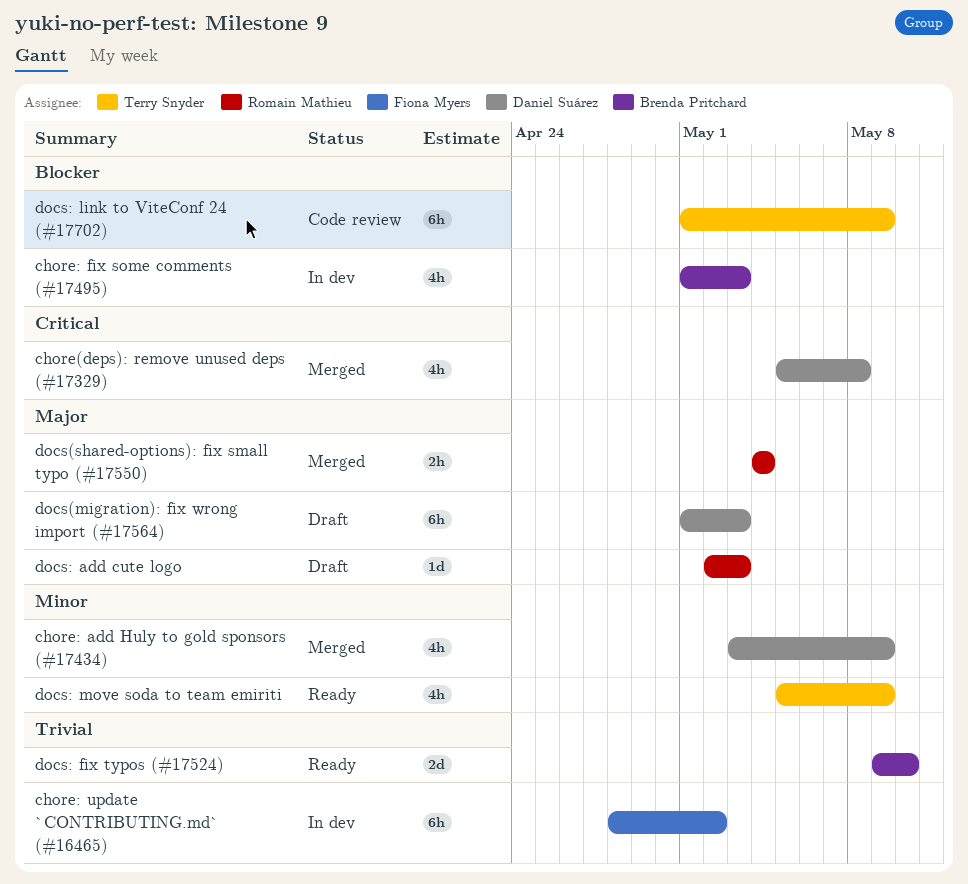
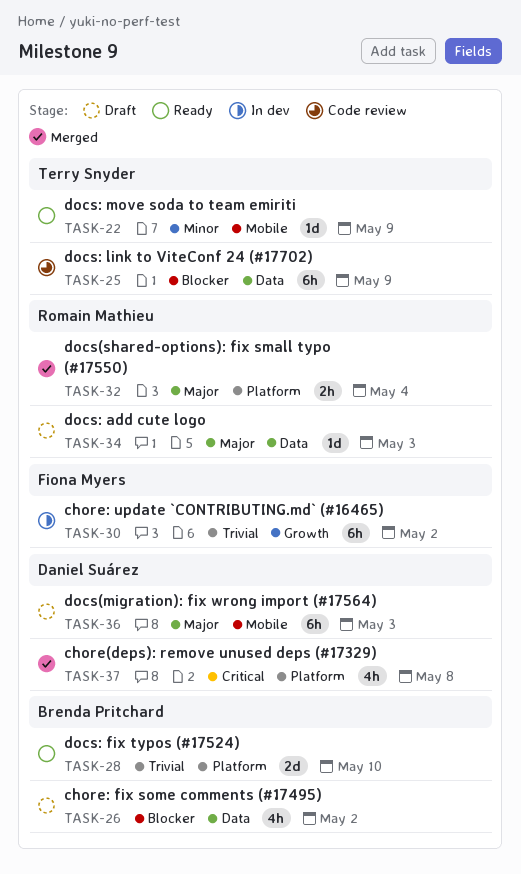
chore: add Huly to gold sponsors (#17434): present -> none
chore: fix some comments (#17495), status: In dev -> Draft
chore: fix some comments (#17495), due: May 3 -> May 2
docs: move soda to team emiriti, estimate: 4h -> 1d

